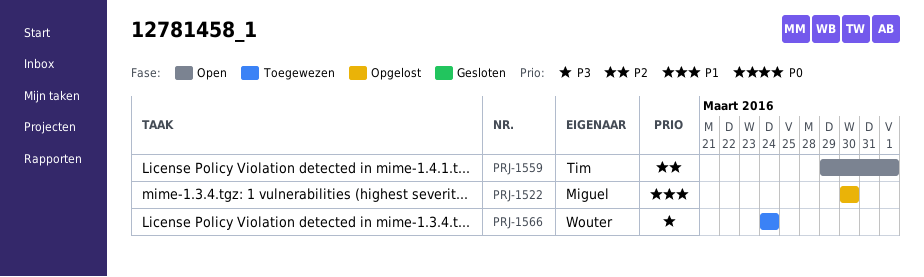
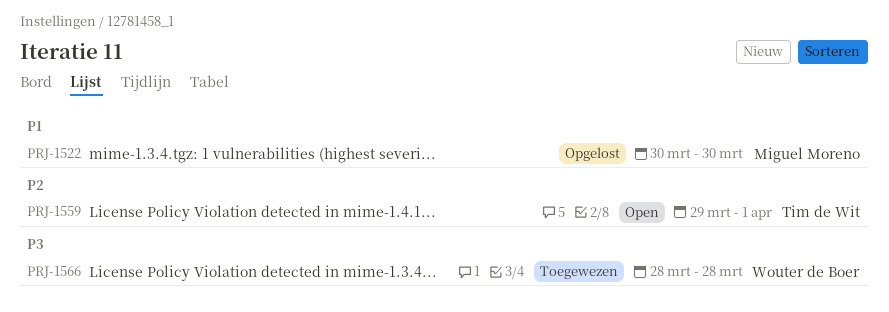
PRJ-1566, start: Mar 24 -> Mar 28
PRJ-1566, due: Mar 24 -> Mar 28

